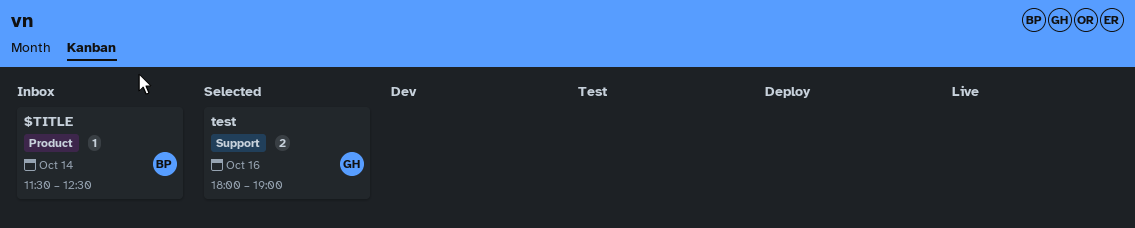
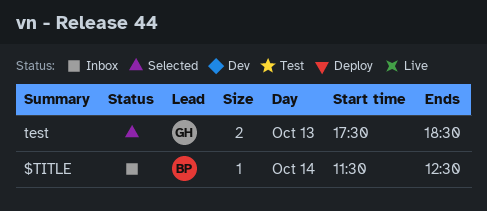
test, day: Oct 16 -> Oct 13
test, begins: 18:00 -> 17:30
test, ends: 19:00 -> 18:30

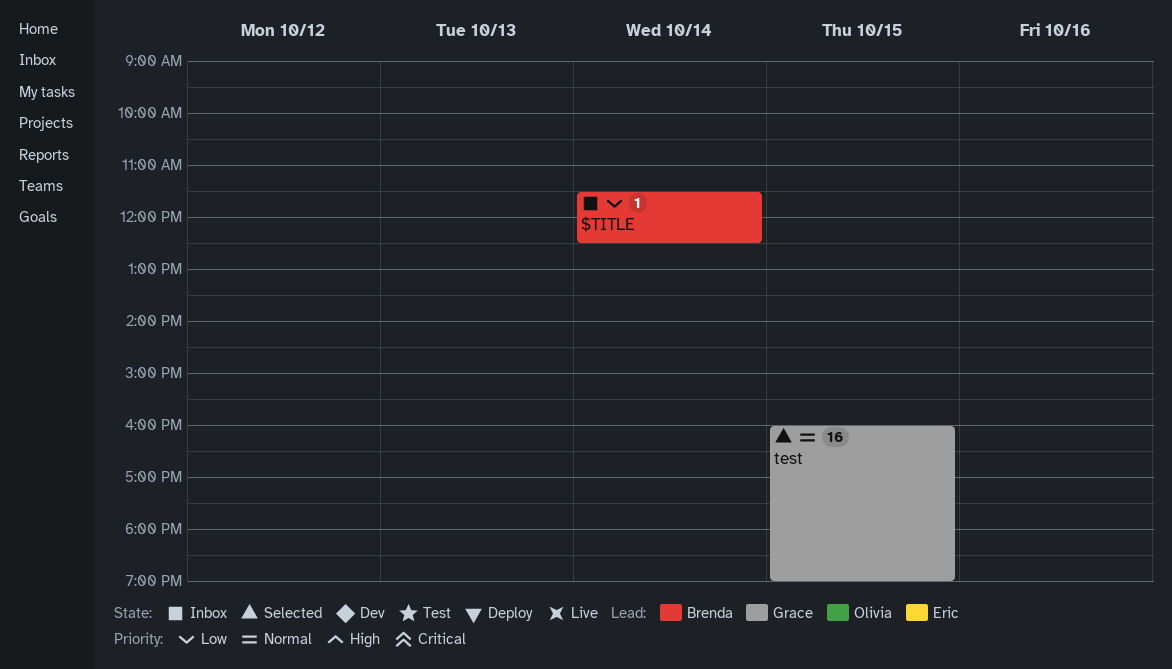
test, estimate: 2 -> 16
test, day: Oct 13 -> Oct 15
test, begins: 17:30 -> 16:00
test, ends: 18:30 -> 19:00

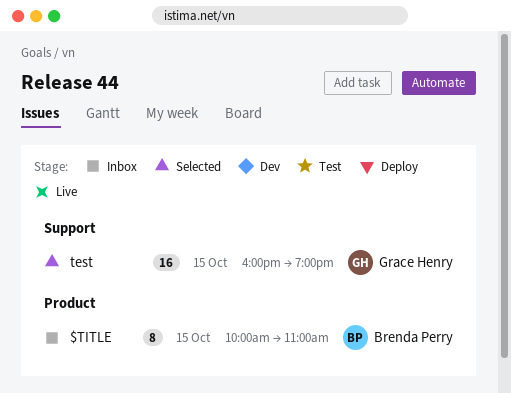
$TITLE, estimate: 1 -> 8
$TITLE, day: Oct 14 -> Oct 15
$TITLE, begins: 11:30 -> 10:00
$TITLE, ends: 12:30 -> 11:00

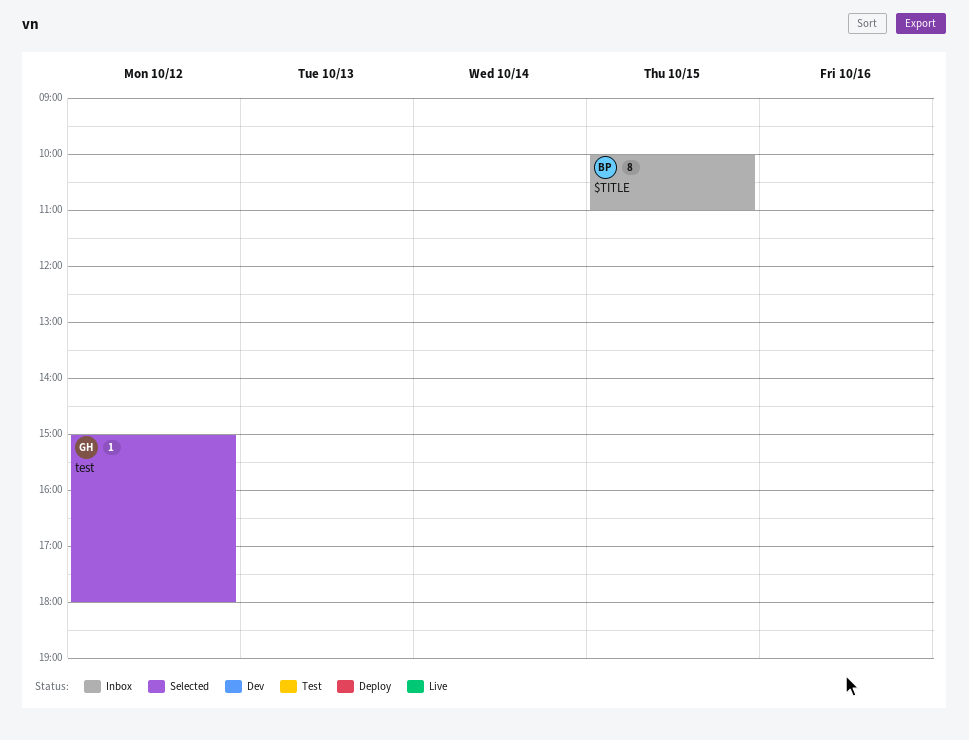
test, estimate: 16 -> 1
test, day: Oct 15 -> Oct 12
test, begins: 16:00 -> 15:00
test, ends: 19:00 -> 18:00

